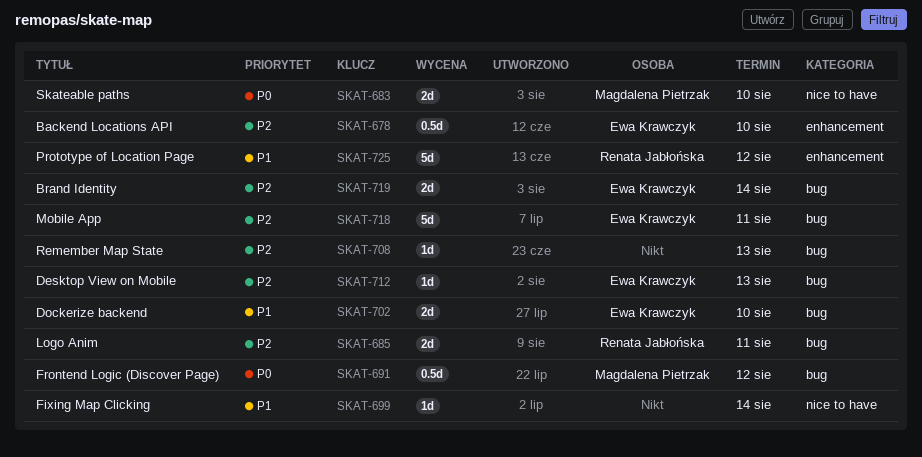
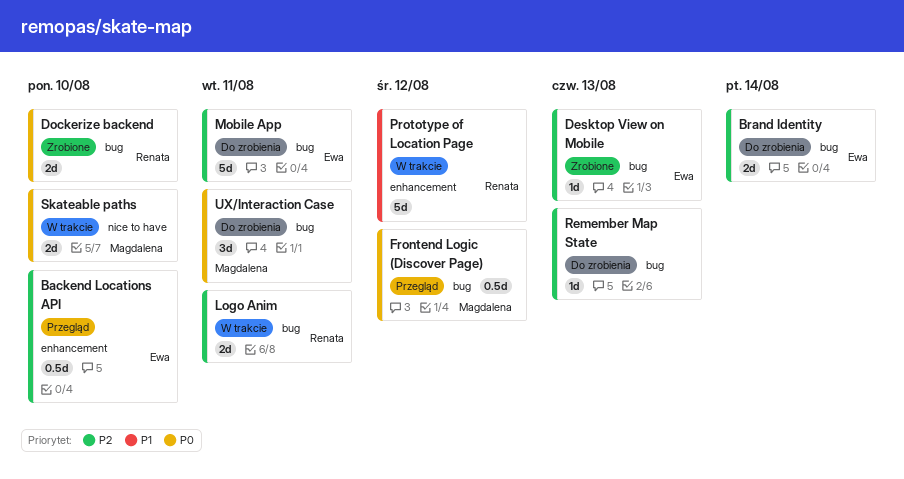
Dockerize backend, owner: Ewa Krawczyk -> Renata Jabłońska
Dockerize backend, priority: P1 -> P0
Fixing Map Clicking: present -> none
UX/Interaction Case: none -> present

